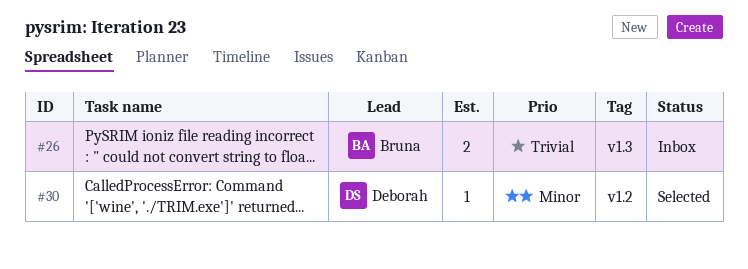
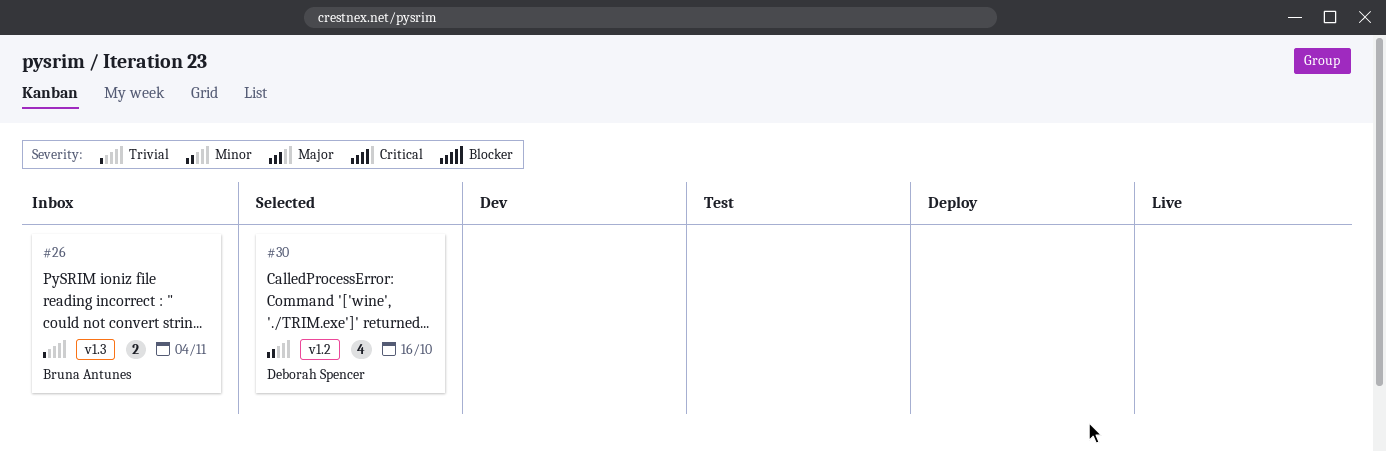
#30, estimate: 1 -> 4

